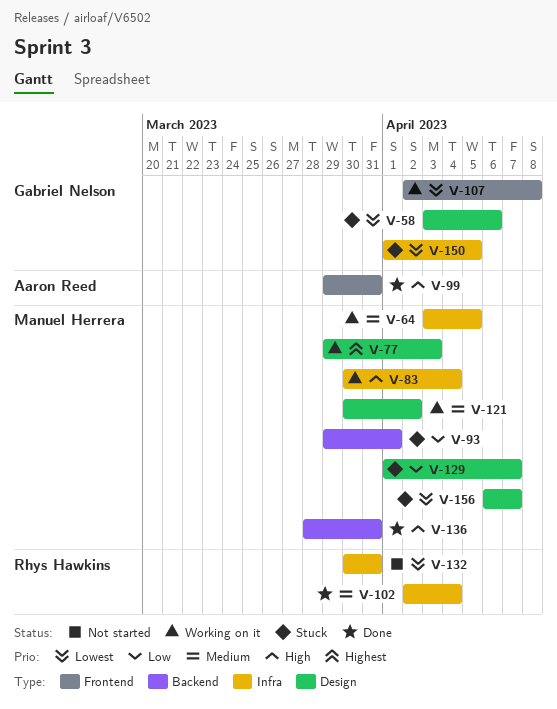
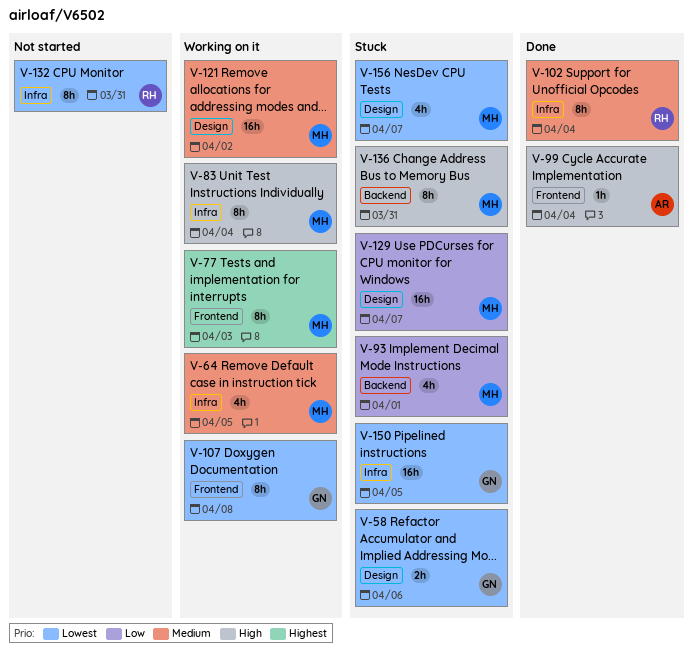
V-77, label: Design -> Frontend
V-99, due: Mar 31 -> Apr 4
V-136, status: Done -> Stuck

